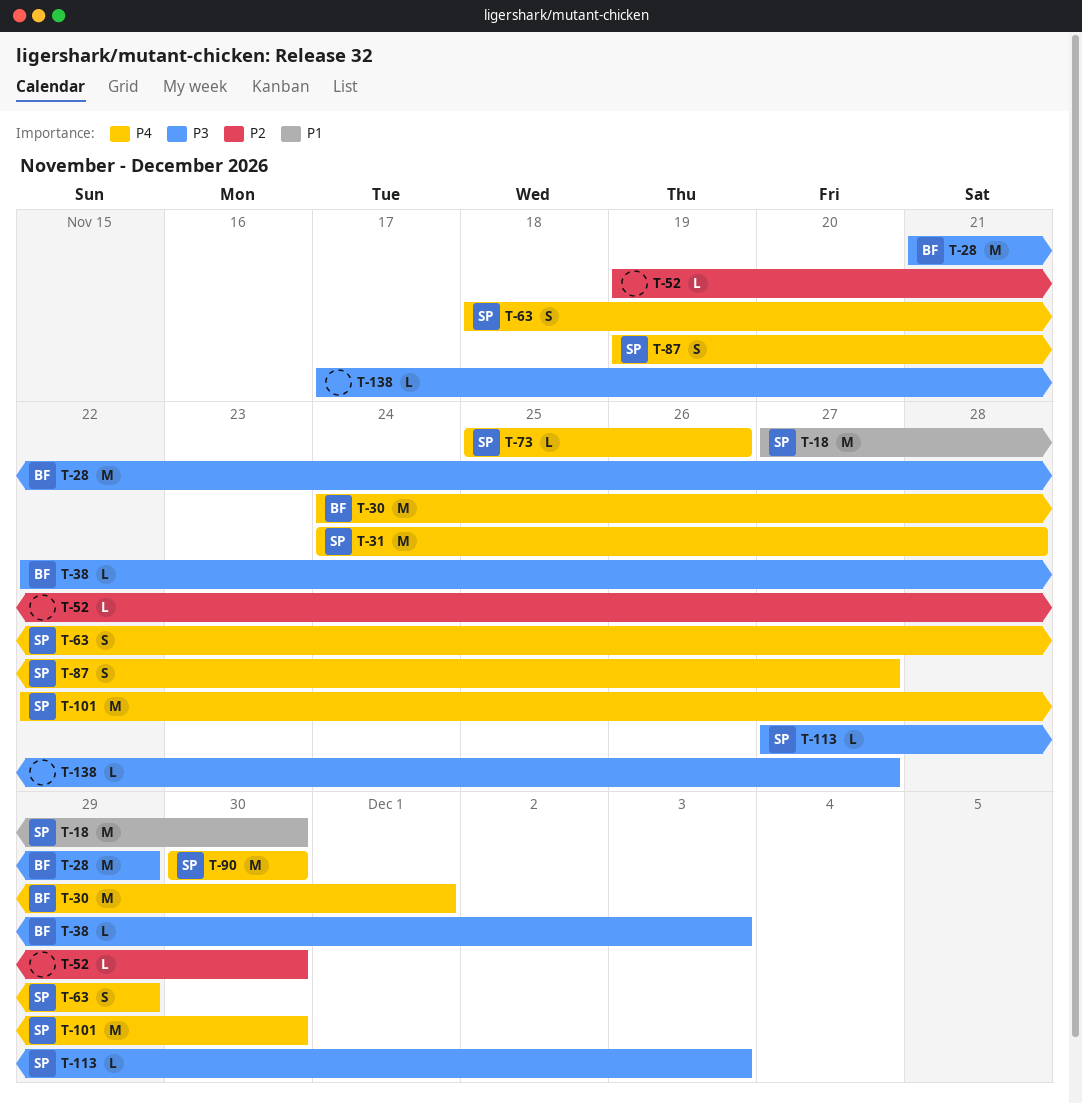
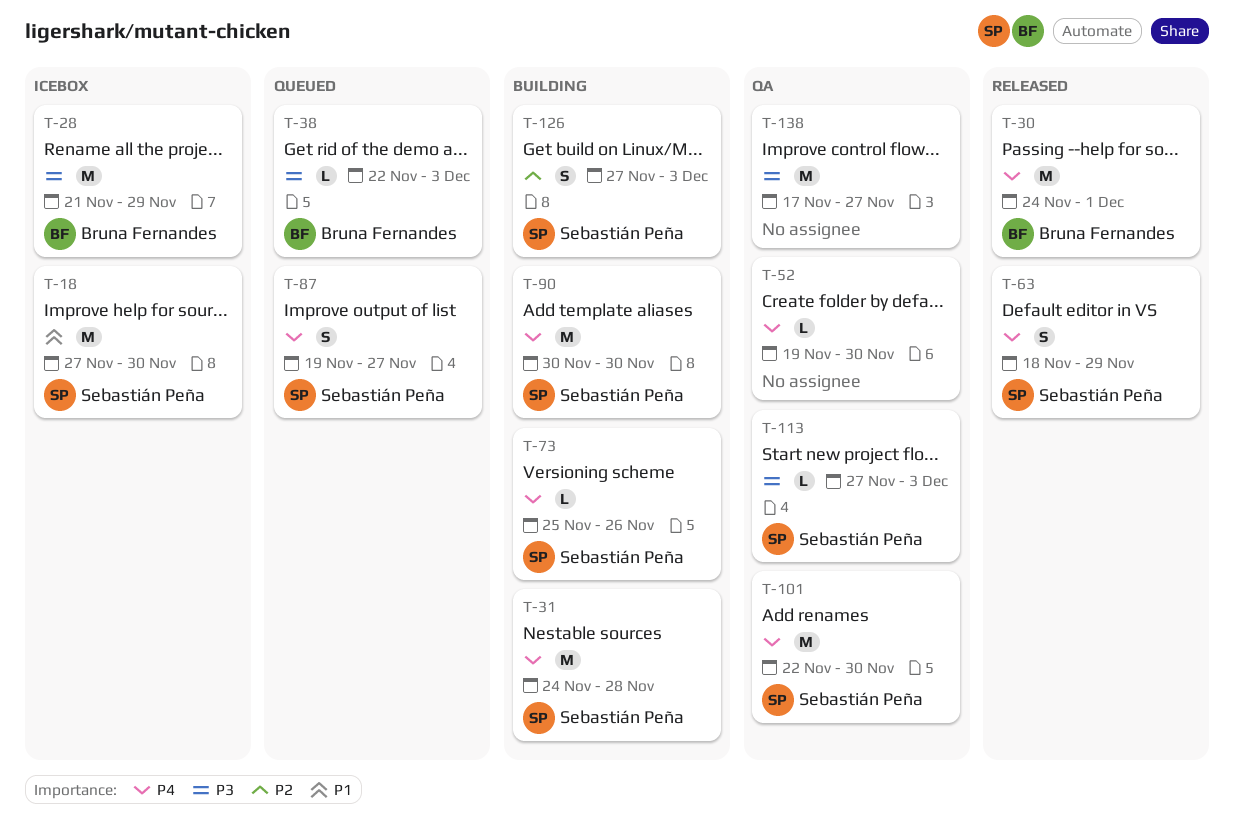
T-52, priority: P2 -> P4
T-126: none -> present
T-138, estimate: L -> M

